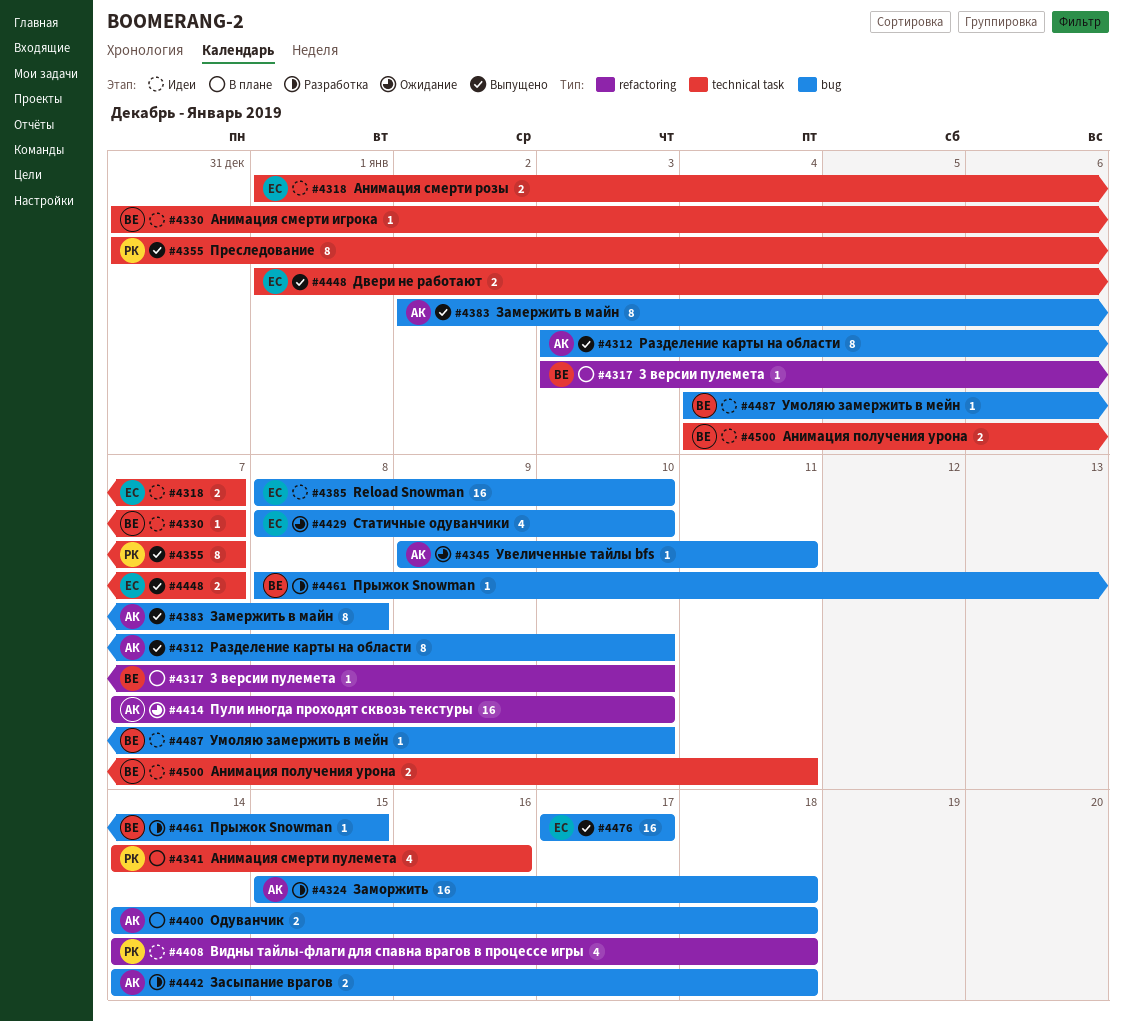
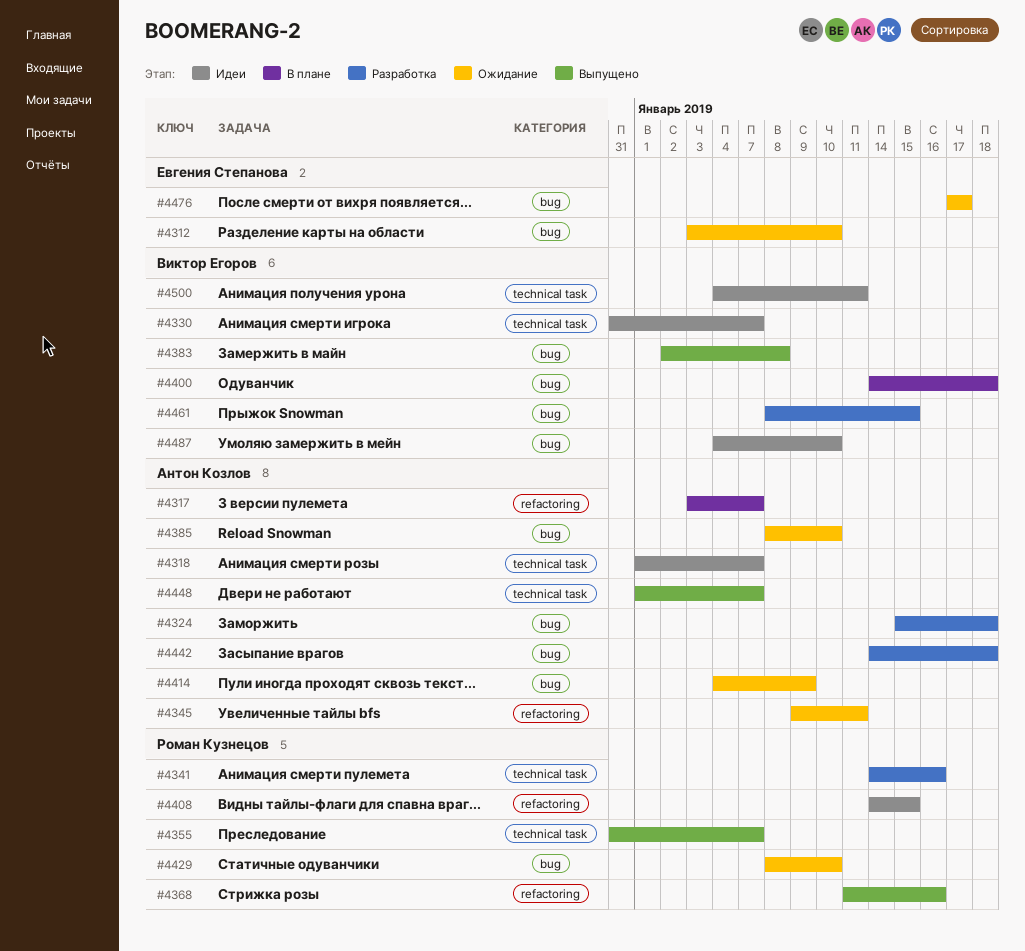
#4312, status: Выпущено -> Ожидание
#4312, owner: Антон Козлов -> Евгения Степанова
#4317, owner: Виктор Егоров -> Антон Козлов
#4317, due: Jan 10 -> Jan 7
#4318, owner: Евгения Степанова -> Антон Козлов
#4341, status: В плане -> Разработка
#4345, label: bug -> refactoring
#4368: none -> present
#4383, owner: Антон Козлов -> Виктор Егоров
#4385, status: Идеи -> Ожидание
#4385, owner: Евгения Степанова -> Антон Козлов
#4400, owner: Антон Козлов -> Виктор Егоров
#4408, due: Jan 18 -> Jan 15
#4414, label: refactoring -> bug
#4414, start: Jan 7 -> Jan 4
#4414, due: Jan 10 -> Jan 9
#4429, owner: Евгения Степанова -> Роман Кузнецов
#4448, owner: Евгения Степанова -> Антон Козлов
#4476, status: Выпущено -> Ожидание

